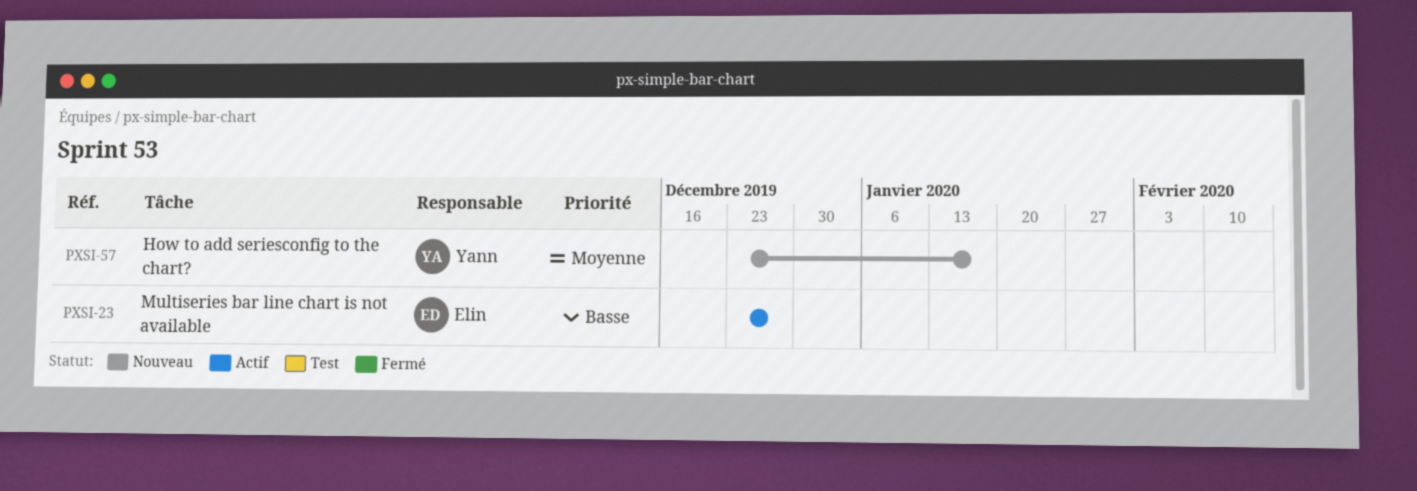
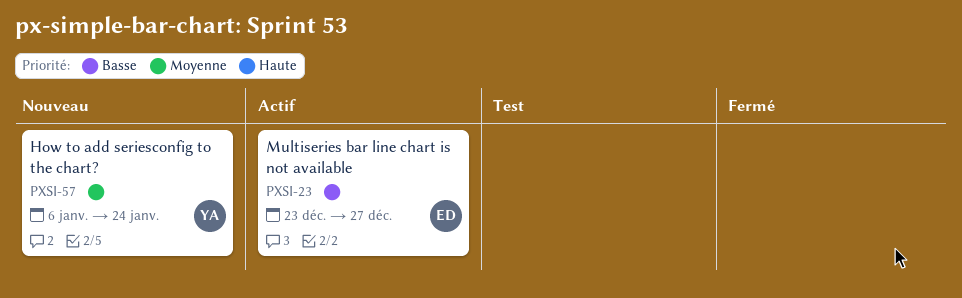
PXSI-57, start: Dec 23 -> Jan 6
PXSI-57, due: Jan 17 -> Jan 24

